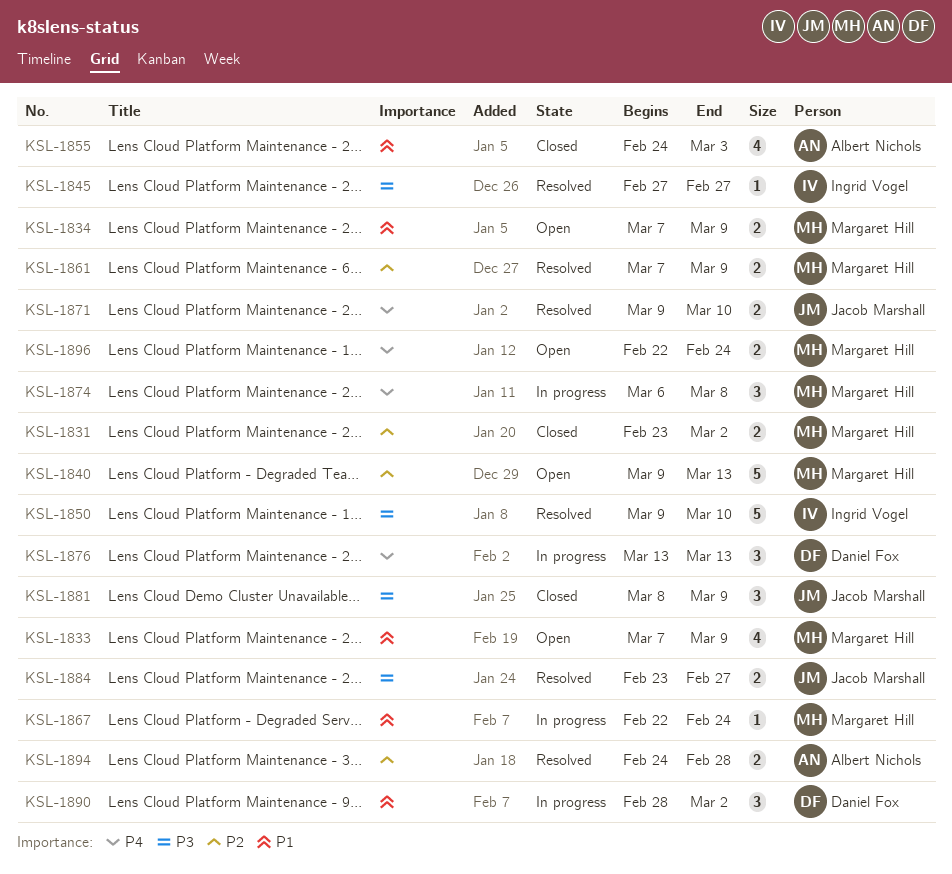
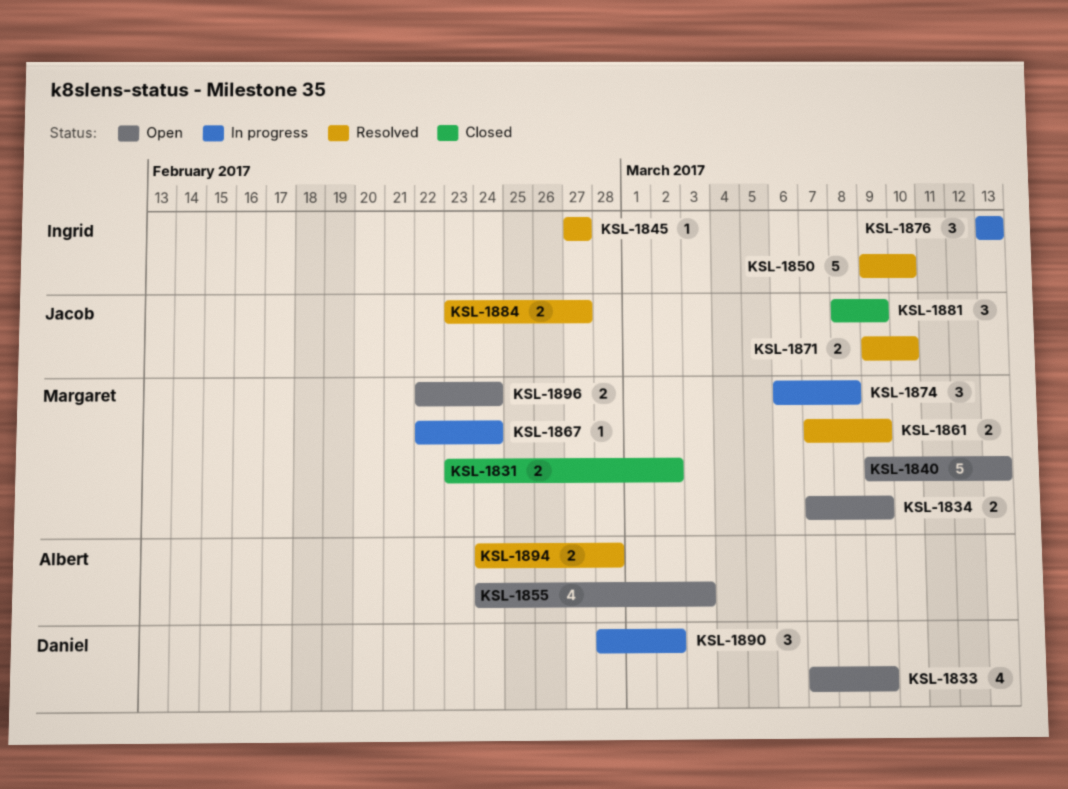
KSL-1833, owner: Margaret Hill -> Daniel Fox
KSL-1855, status: Closed -> Open
KSL-1876, owner: Daniel Fox -> Ingrid Vogel

